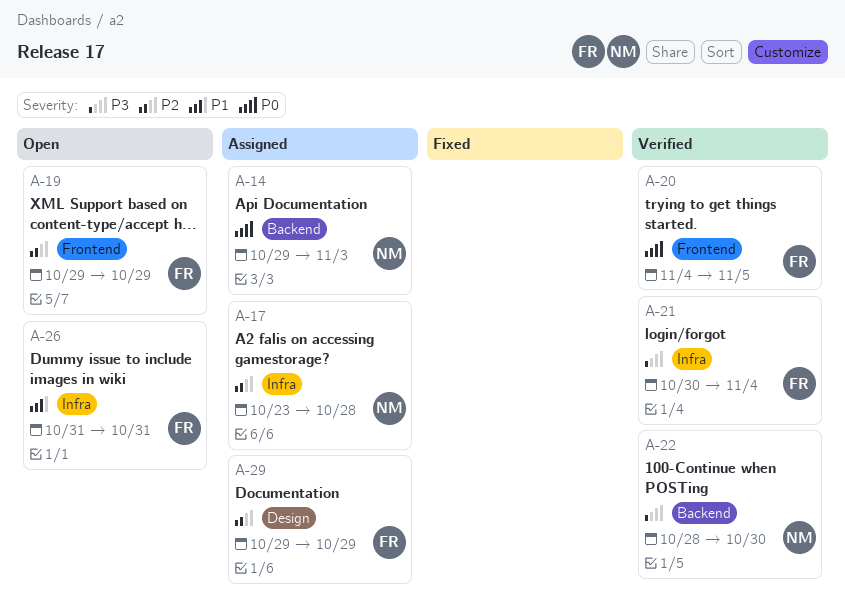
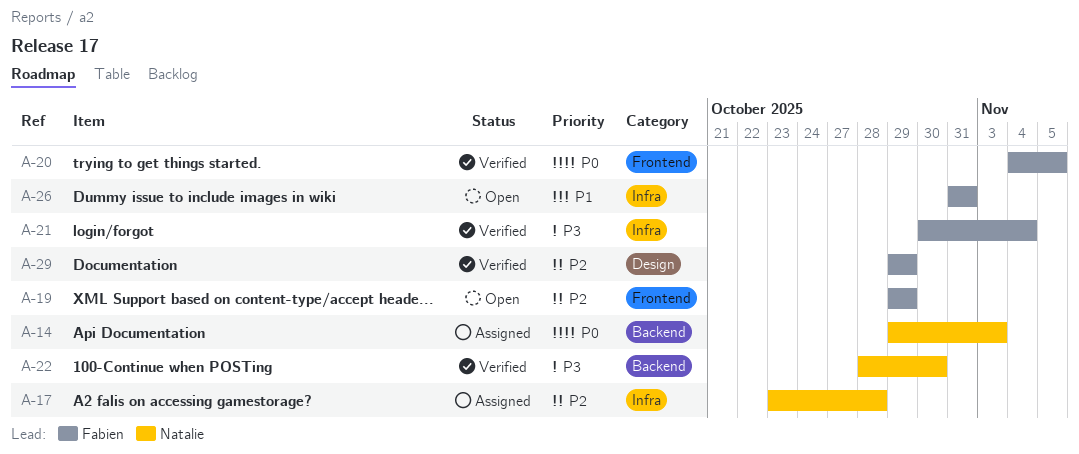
A-29, status: Assigned -> Verified

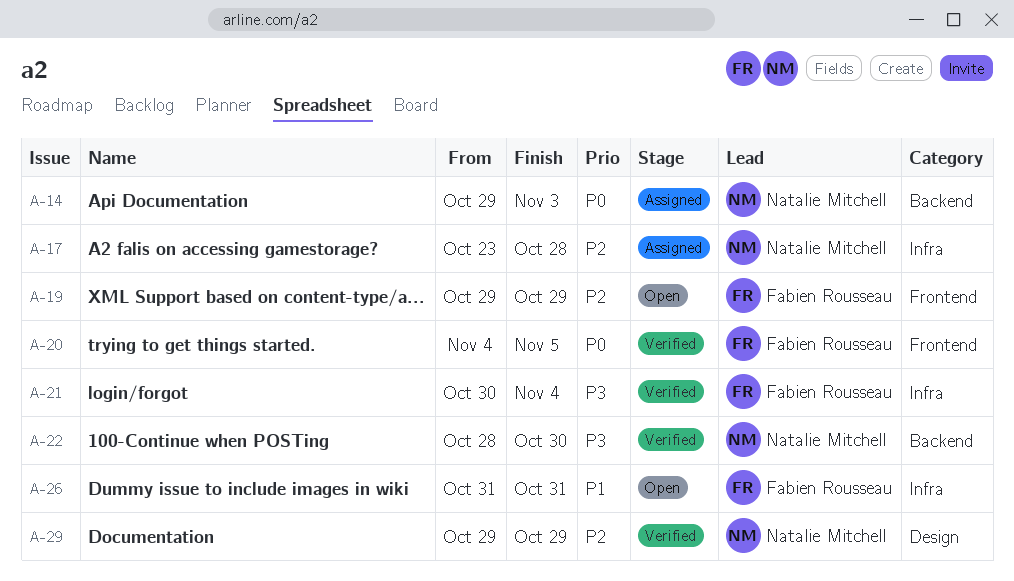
A-29, owner: Fabien Rousseau -> Natalie Mitchell

